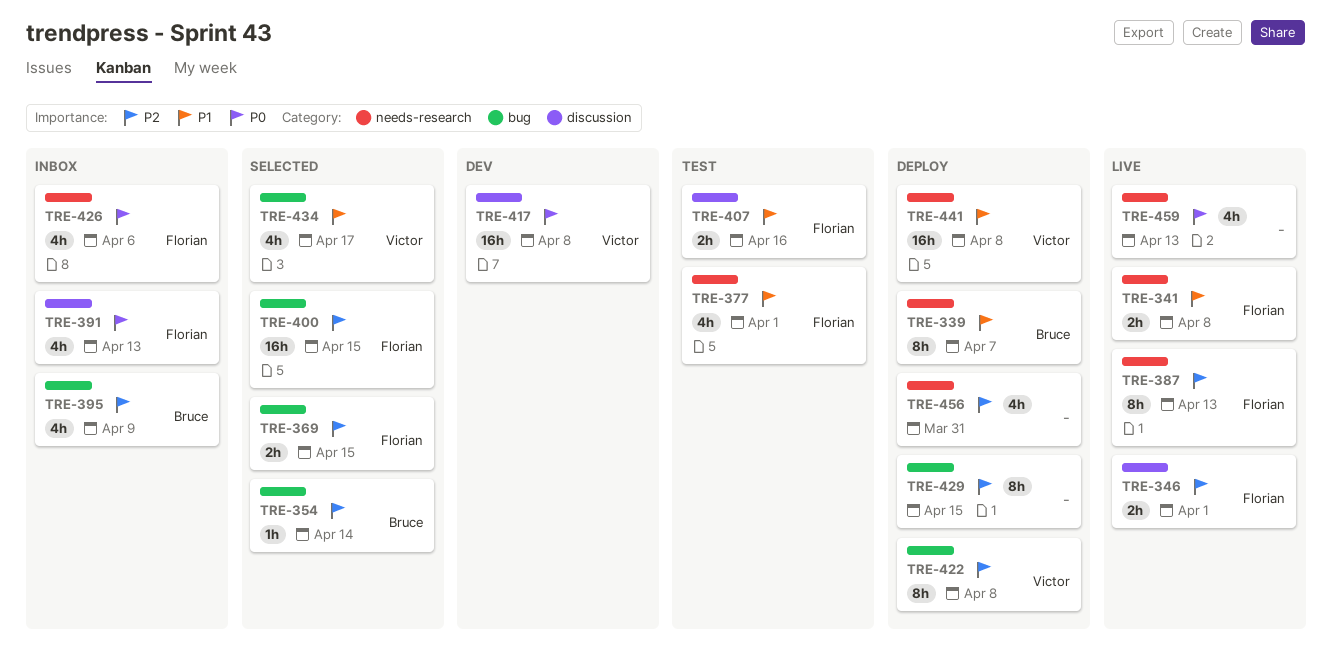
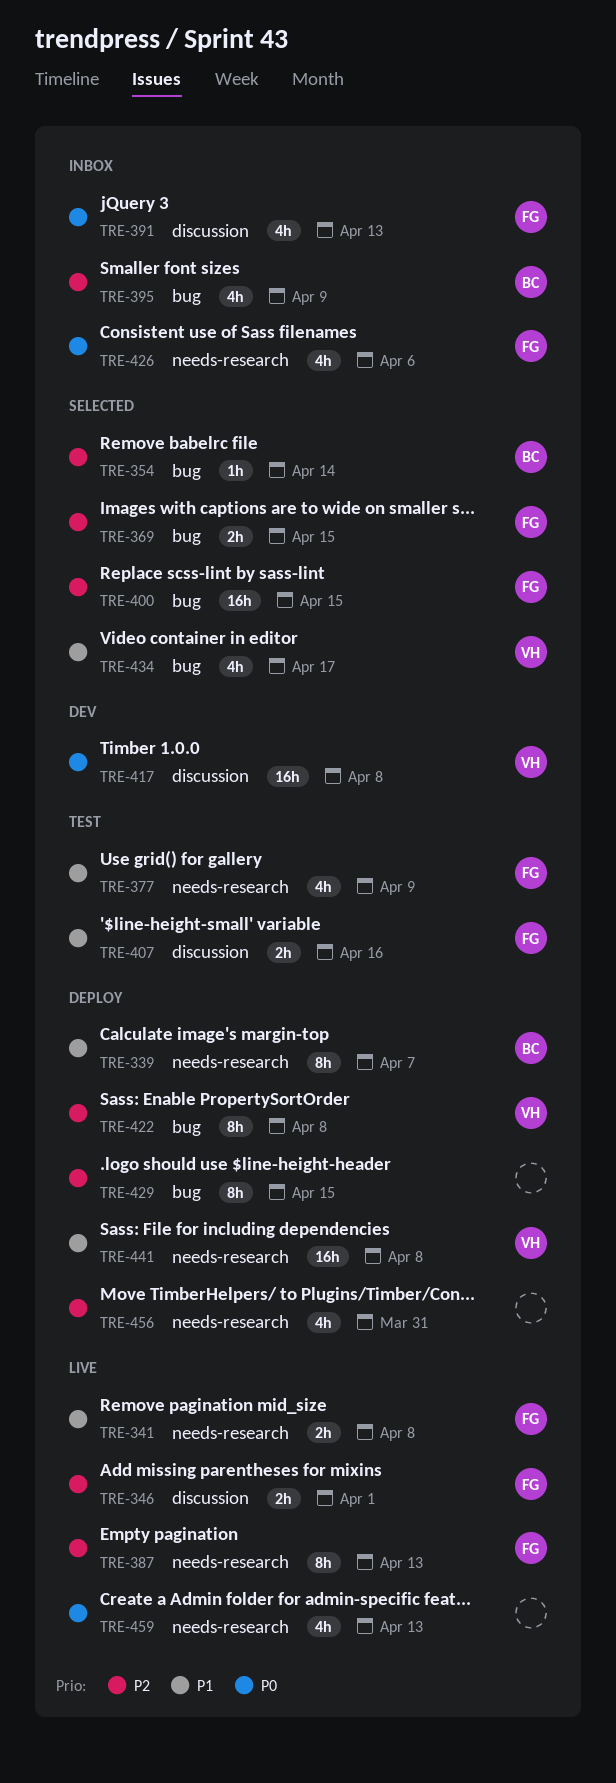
TRE-377, due: Apr 1 -> Apr 9

